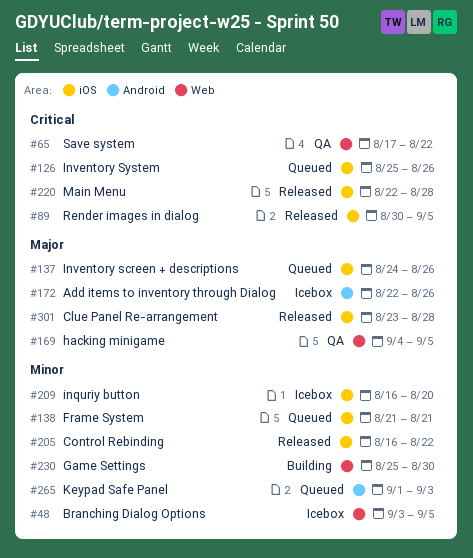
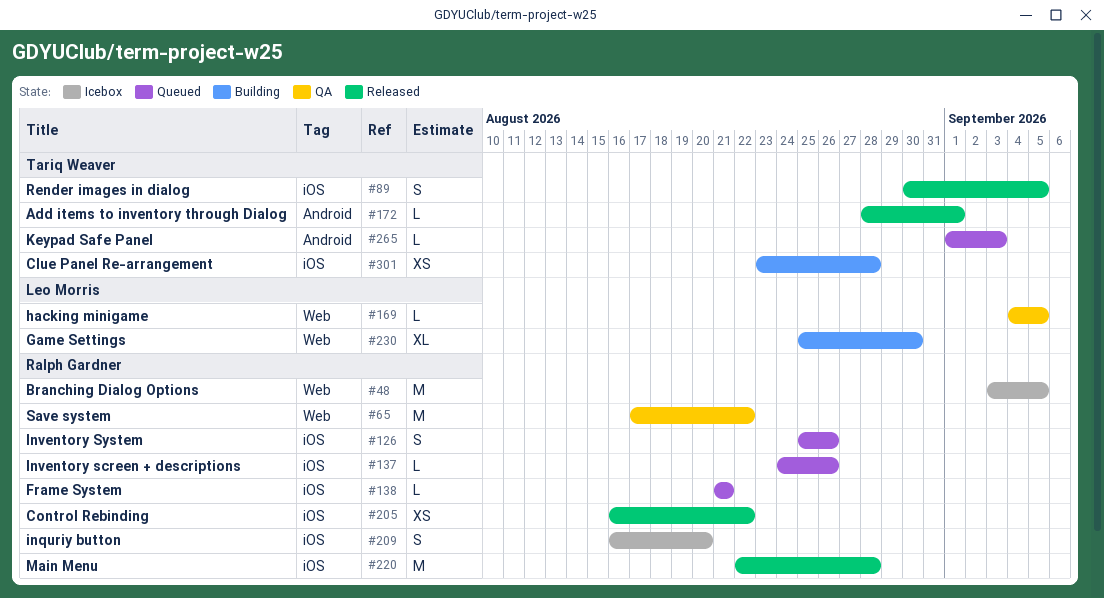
#172, status: Icebox -> Released
#172, start: Aug 22 -> Aug 28
#172, due: Aug 26 -> Sep 1
#301, status: Released -> Building

